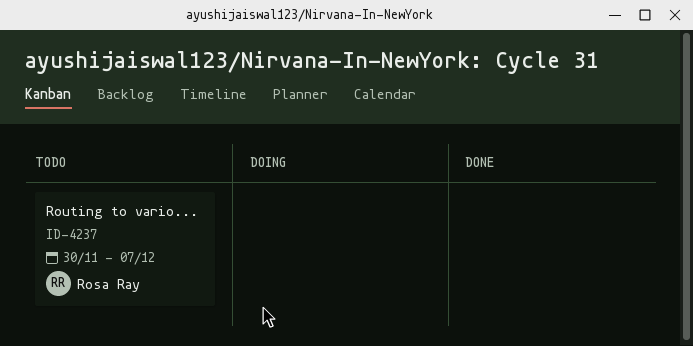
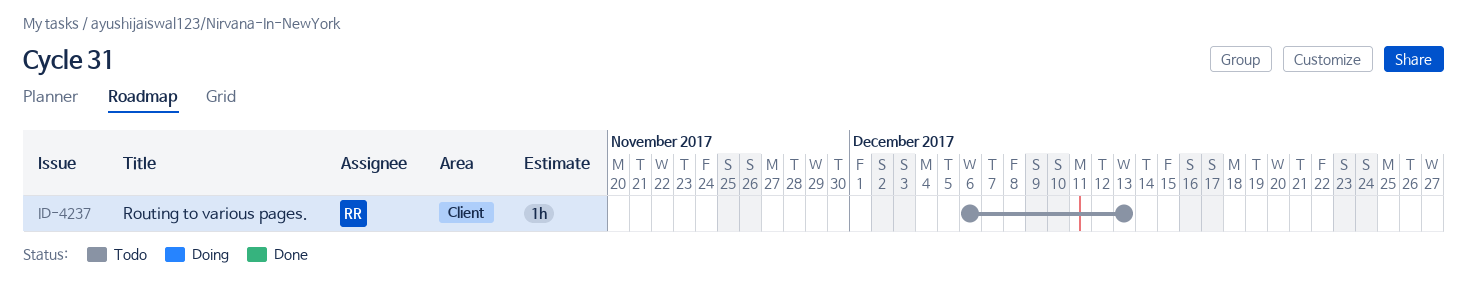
ID-4237, start: Nov 30 -> Dec 6
ID-4237, due: Dec 7 -> Dec 13

